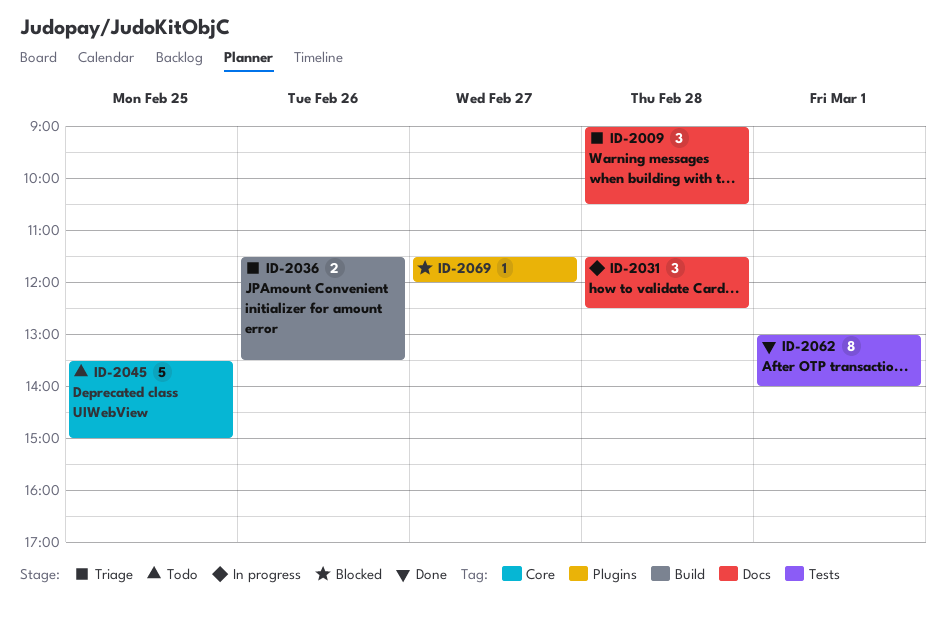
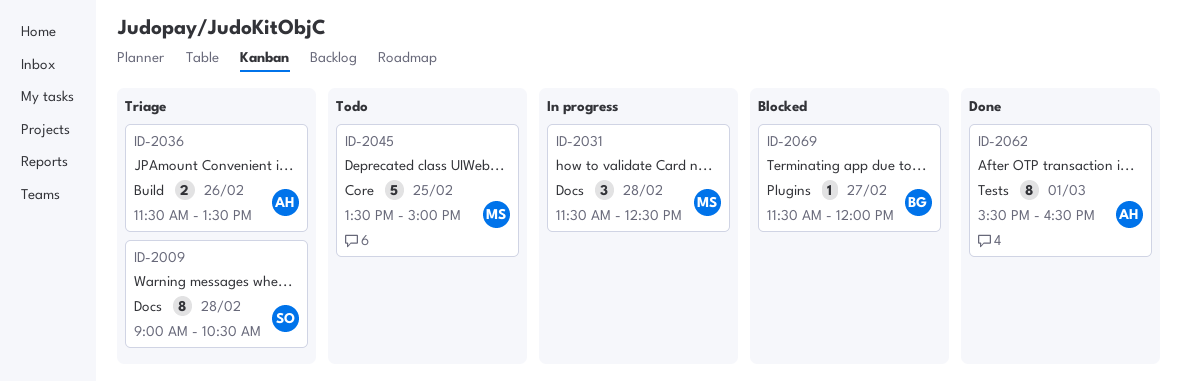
ID-2009, estimate: 3 -> 8
ID-2062, begins: 13:00 -> 15:30
ID-2062, ends: 14:00 -> 16:30

